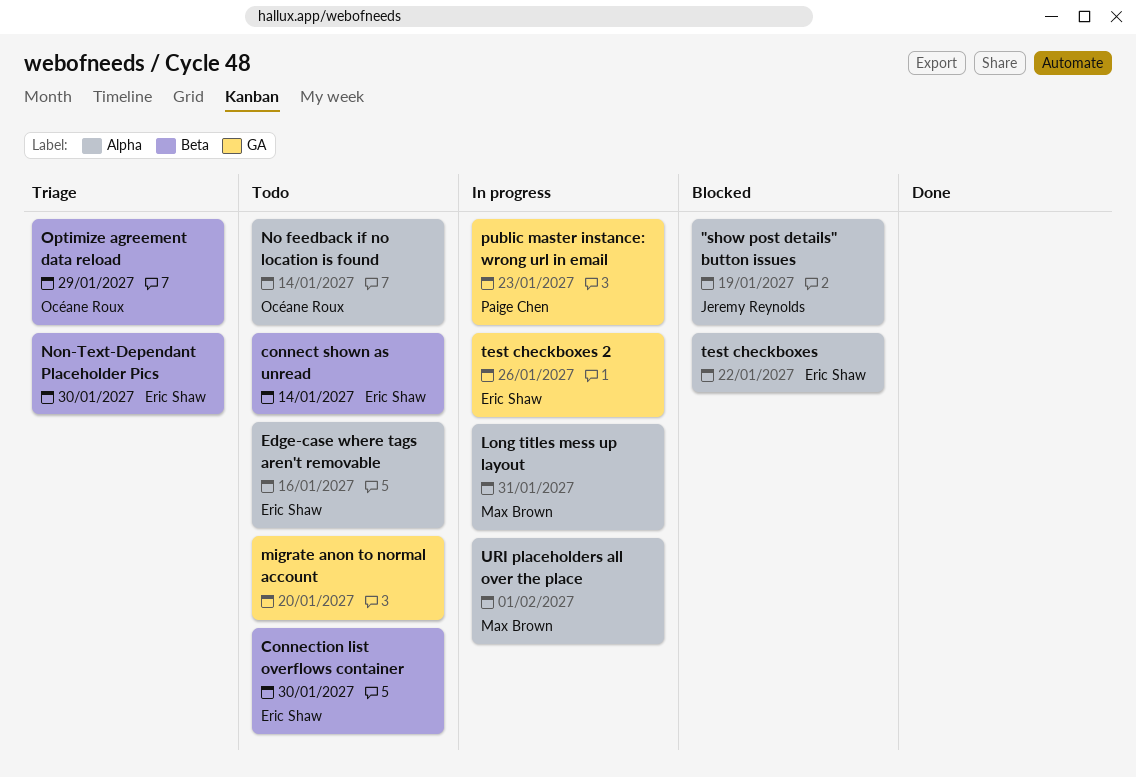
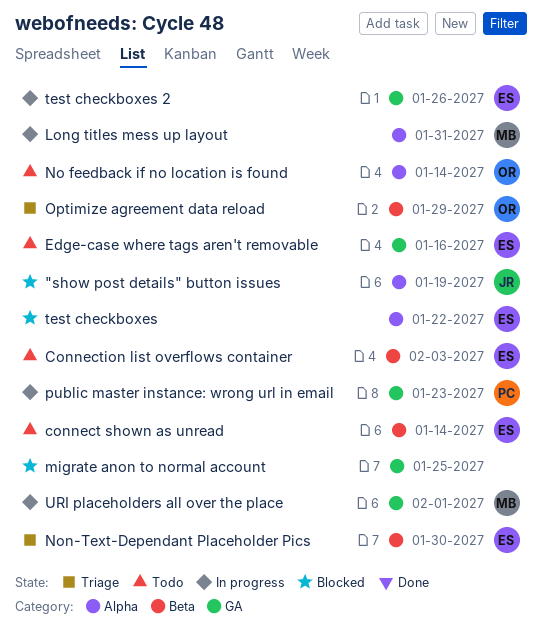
Connection list overflows container, due: Jan 30 -> Feb 3
Edge-case where tags aren't removable, label: Alpha -> GA
migrate anon to normal account, status: Todo -> Blocked
migrate anon to normal account, due: Jan 20 -> Jan 25
URI placeholders all over the place, label: Alpha -> GA

